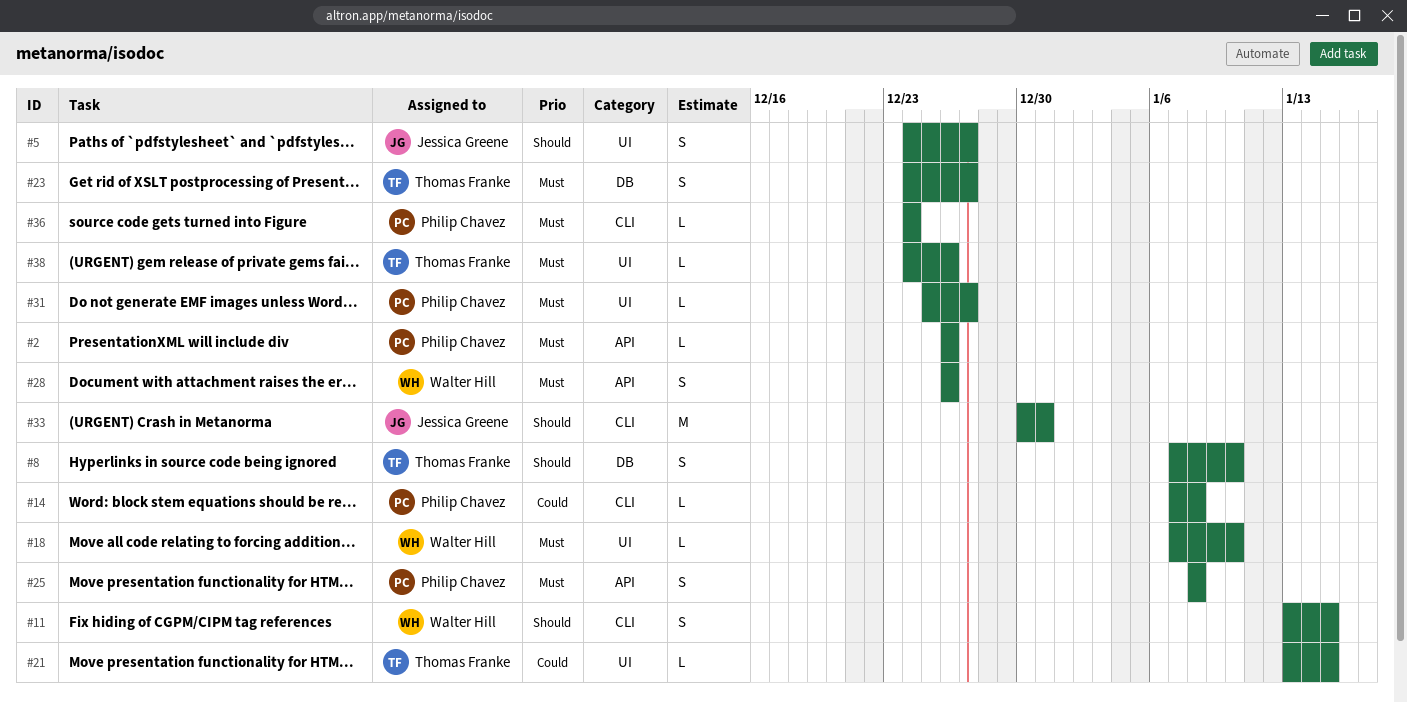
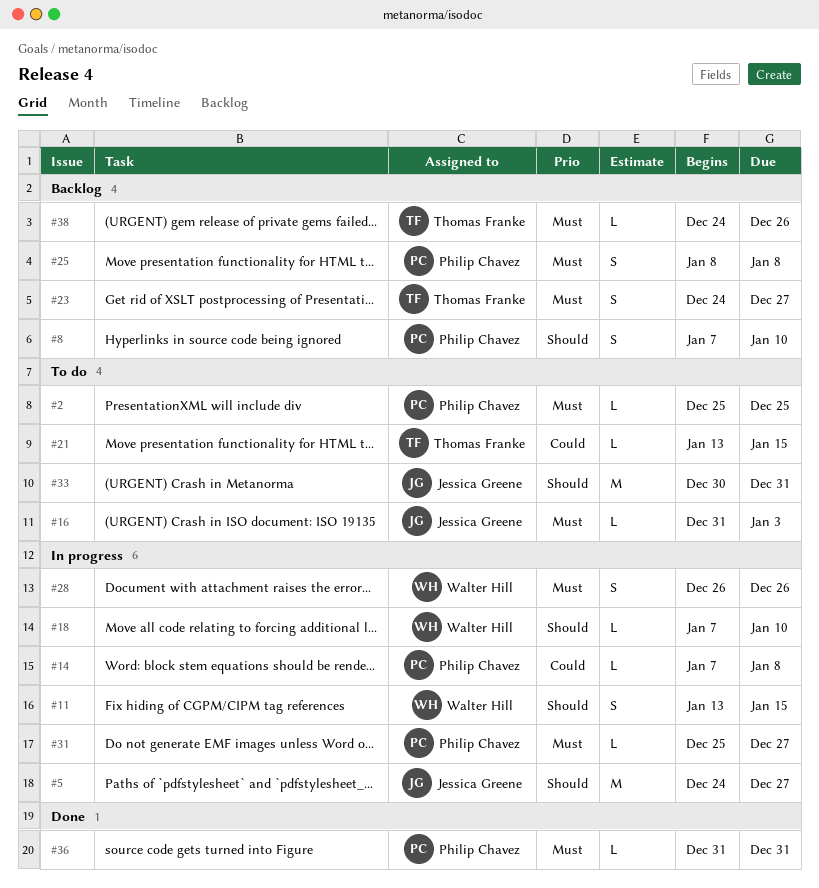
#2, start: Dec 26 -> Dec 25
#2, due: Dec 26 -> Dec 25
#5, estimate: S -> M
#8, owner: Thomas Franke -> Philip Chavez
#16: none -> present
#18, priority: Must -> Should
#36, start: Dec 24 -> Dec 31
#36, due: Dec 24 -> Dec 31

